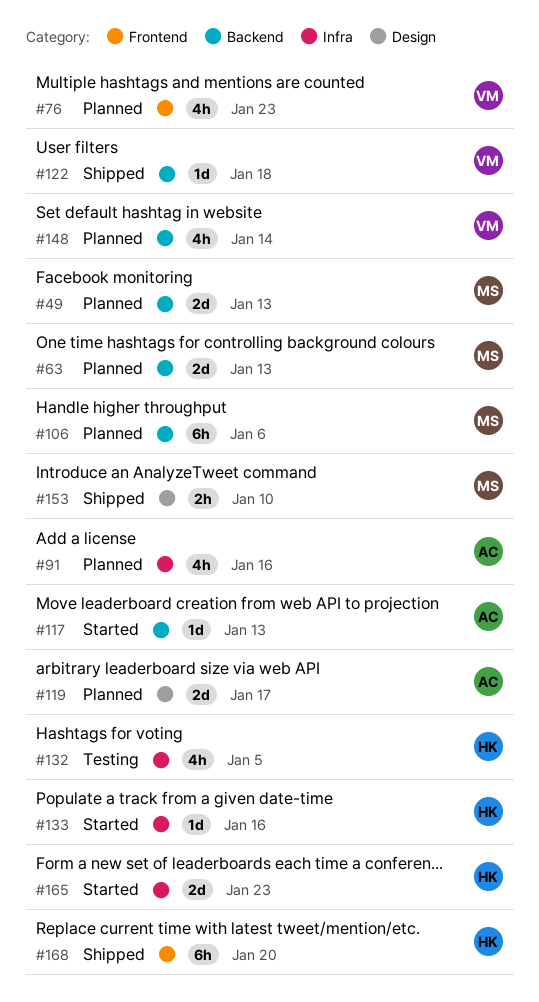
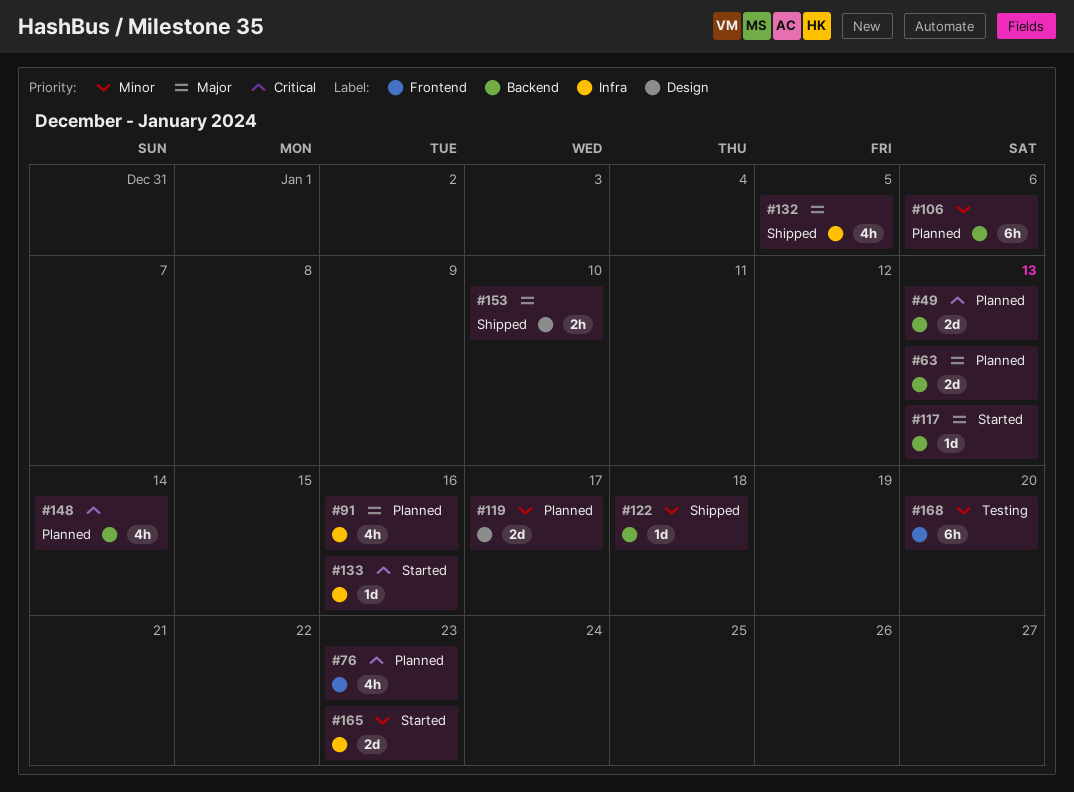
#132, status: Testing -> Shipped
#168, status: Shipped -> Testing

